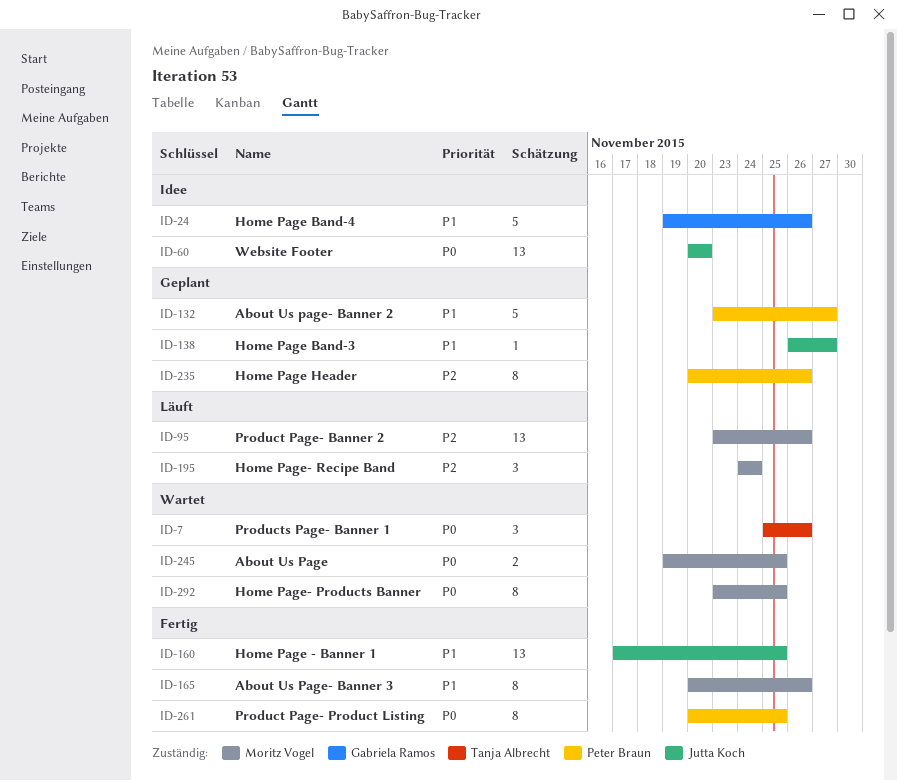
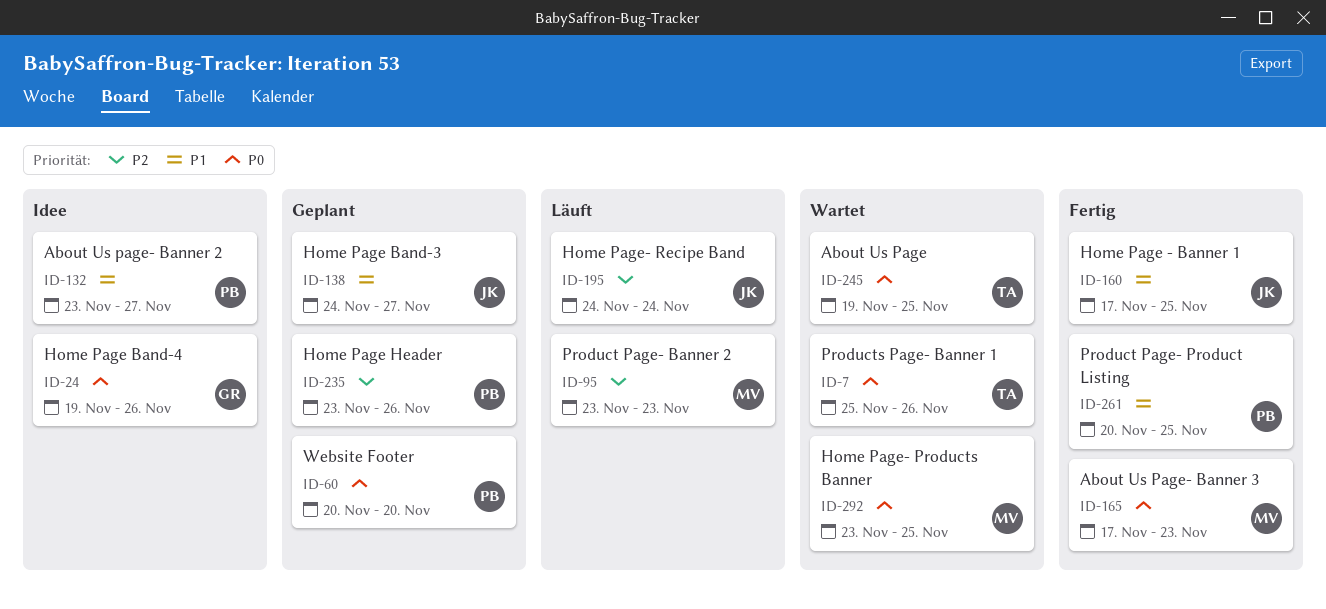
ID-24, priority: P1 -> P0
ID-60, status: Idee -> Geplant
ID-60, owner: Jutta Koch -> Peter Braun
ID-95, due: Nov 26 -> Nov 23
ID-132, status: Geplant -> Idee
ID-138, start: Nov 26 -> Nov 24
ID-165, priority: P1 -> P0
ID-165, start: Nov 20 -> Nov 17
ID-165, due: Nov 26 -> Nov 23
ID-195, owner: Moritz Vogel -> Jutta Koch
ID-235, start: Nov 20 -> Nov 23
ID-245, owner: Moritz Vogel -> Tanja Albrecht
ID-261, priority: P0 -> P1

